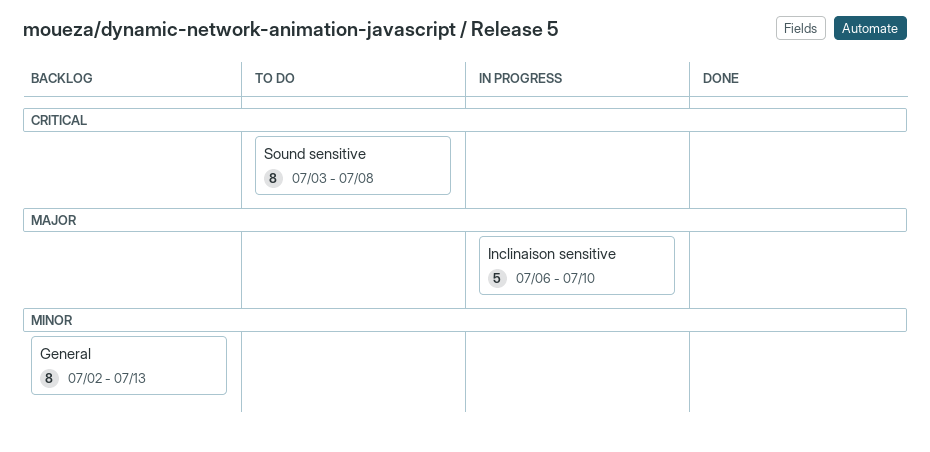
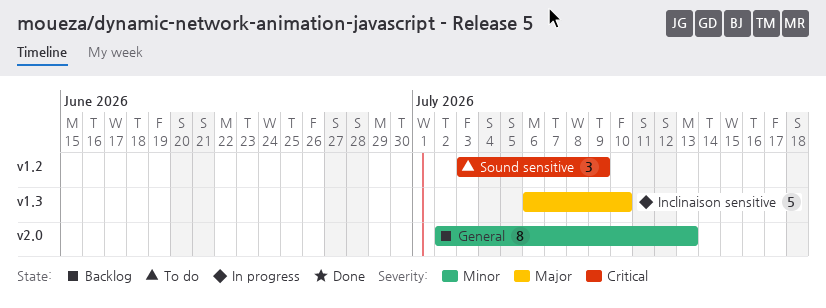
Sound sensitive, estimate: 8 -> 3
Sound sensitive, due: Jul 8 -> Jul 9

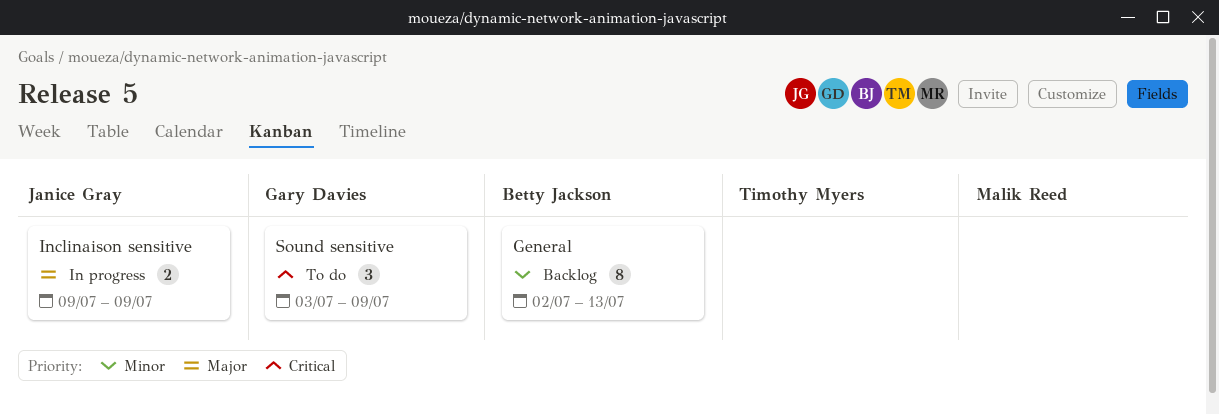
Inclinaison sensitive, estimate: 5 -> 2
Inclinaison sensitive, start: Jul 6 -> Jul 9
Inclinaison sensitive, due: Jul 10 -> Jul 9

